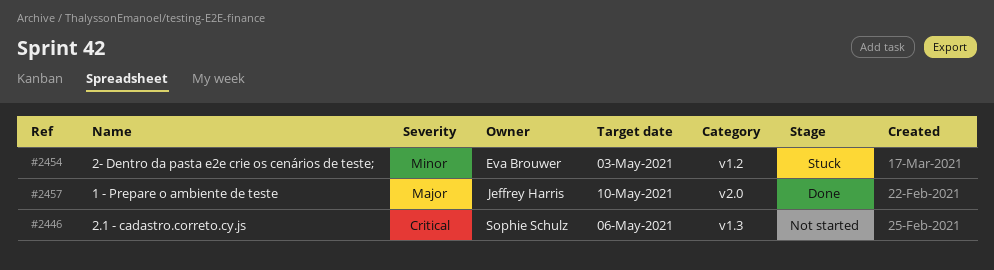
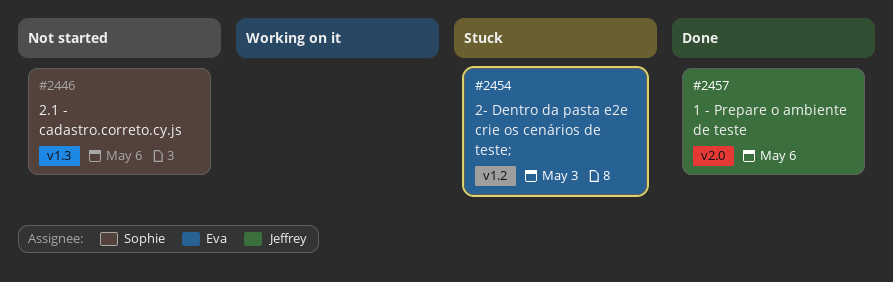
#2457, due: May 10 -> May 6

